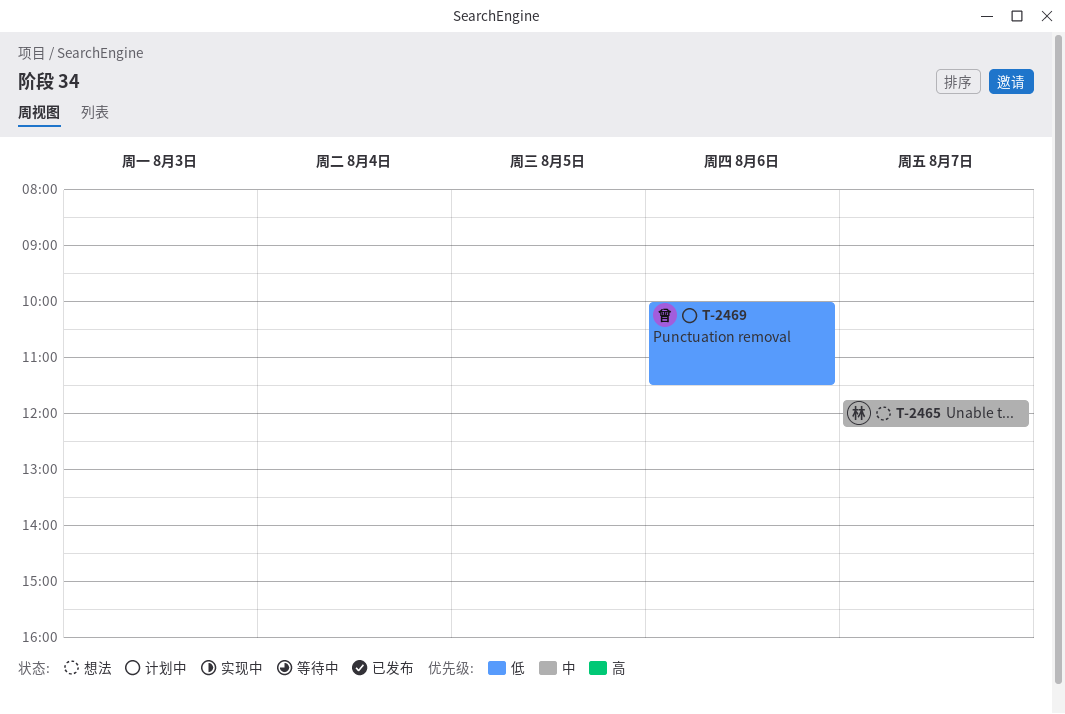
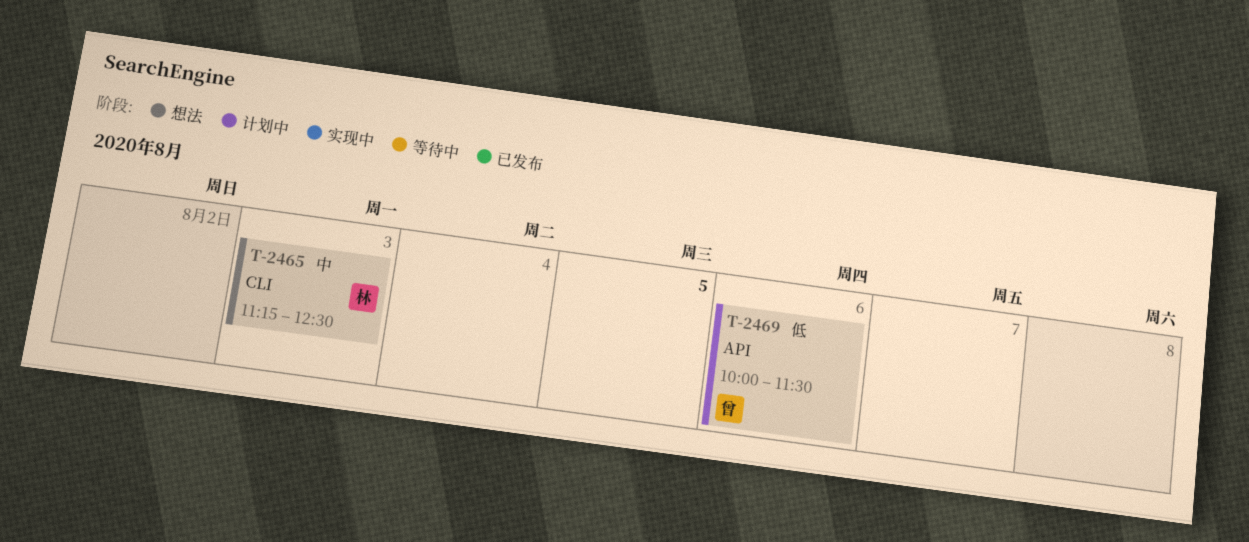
T-2465, day: Aug 7 -> Aug 3
T-2465, begins: 11:45 -> 11:15
T-2465, ends: 12:15 -> 12:30

